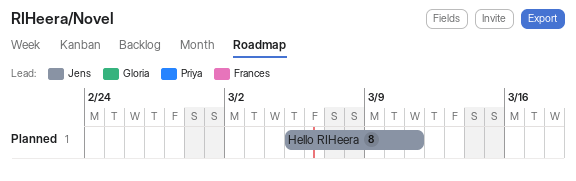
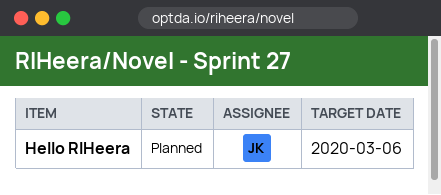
Hello RIHeera, due: Mar 11 -> Mar 6

